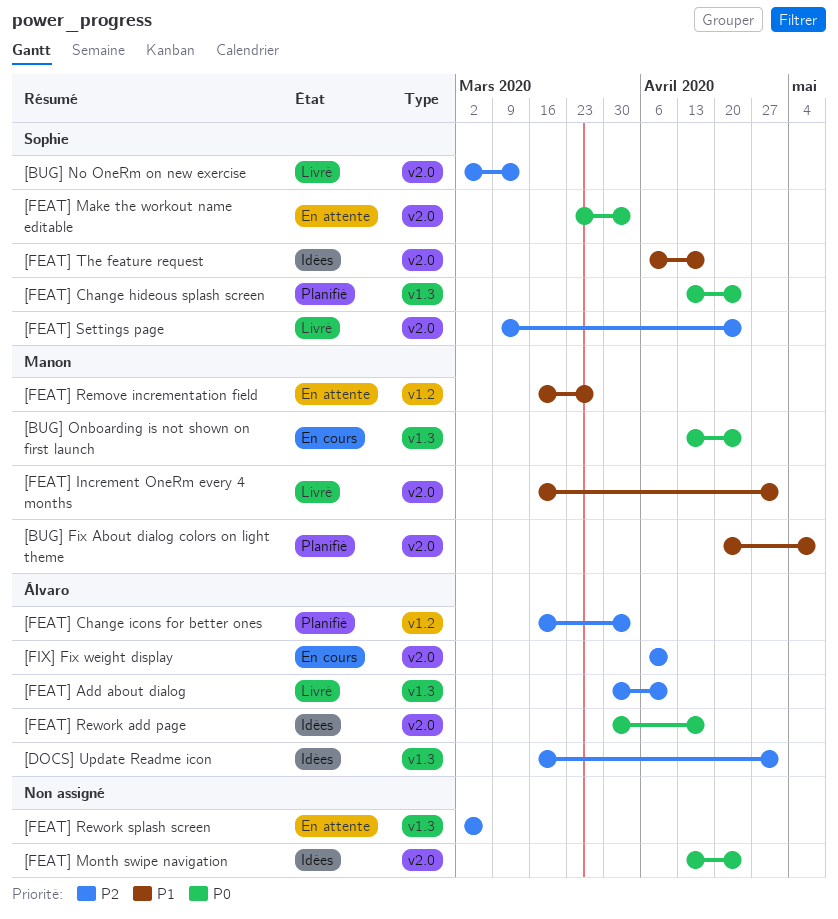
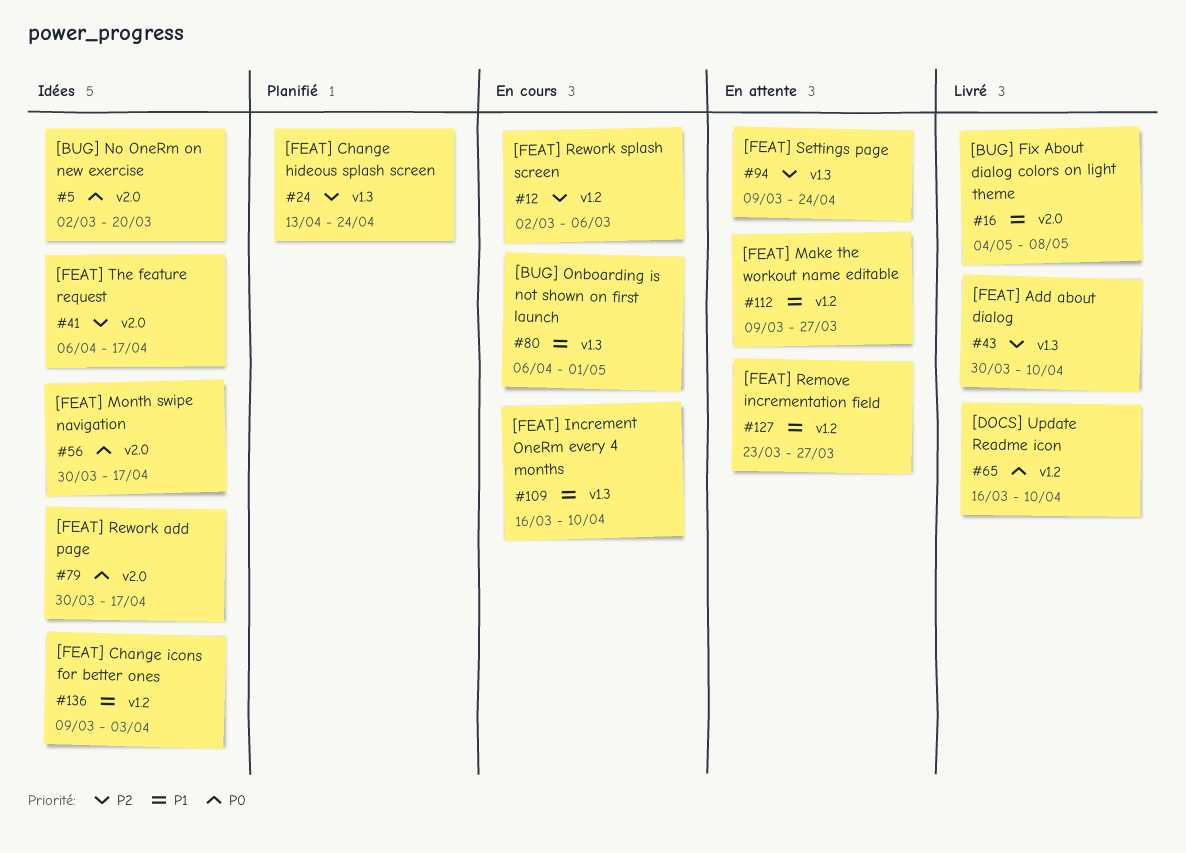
[BUG] Fix About dialog colors on light theme, status: Planifié -> Livré
[BUG] Fix About dialog colors on light theme, start: Apr 20 -> May 4
[BUG] No OneRm on new exercise, status: Livré -> Idées
[BUG] No OneRm on new exercise, priority: P2 -> P0
[BUG] No OneRm on new exercise, due: Mar 13 -> Mar 20
[BUG] Onboarding is not shown on first launch, priority: P0 -> P1
[BUG] Onboarding is not shown on first launch, start: Apr 13 -> Apr 6
[BUG] Onboarding is not shown on first launch, due: Apr 24 -> May 1
[DOCS] Update Readme icon, status: Idées -> Livré
[DOCS] Update Readme icon, priority: P2 -> P0
[DOCS] Update Readme icon, label: v1.3 -> v1.2
[DOCS] Update Readme icon, due: May 1 -> Apr 10
[FEAT] Change hideous splash screen, priority: P0 -> P2
[FEAT] Change icons for better ones, status: Planifié -> Idées
[FEAT] Change icons for better ones, priority: P2 -> P1
[FEAT] Change icons for better ones, start: Mar 16 -> Mar 9
[FEAT] Increment OneRm every 4 months, status: Livré -> En cours
[FEAT] Increment OneRm every 4 months, label: v2.0 -> v1.3
[FEAT] Increment OneRm every 4 months, due: May 1 -> Apr 10
[FEAT] Make the workout name editable, priority: P0 -> P1
[FEAT] Make the workout name editable, label: v2.0 -> v1.2
[FEAT] Make the workout name editable, start: Mar 23 -> Mar 9
[FEAT] Make the workout name editable, due: Apr 3 -> Mar 27
[FEAT] Month swipe navigation, start: Apr 13 -> Mar 30
[FEAT] Month swipe navigation, due: Apr 24 -> Apr 17
[FEAT] Remove incrementation field, start: Mar 16 -> Mar 23
[FEAT] Rework splash screen, status: En attente -> En cours
[FEAT] Rework splash screen, label: v1.3 -> v1.2
[FEAT] Settings page, status: Livré -> En attente
[FEAT] Settings page, label: v2.0 -> v1.3
[FEAT] The feature request, priority: P1 -> P2
[FIX] Fix weight display: present -> none

